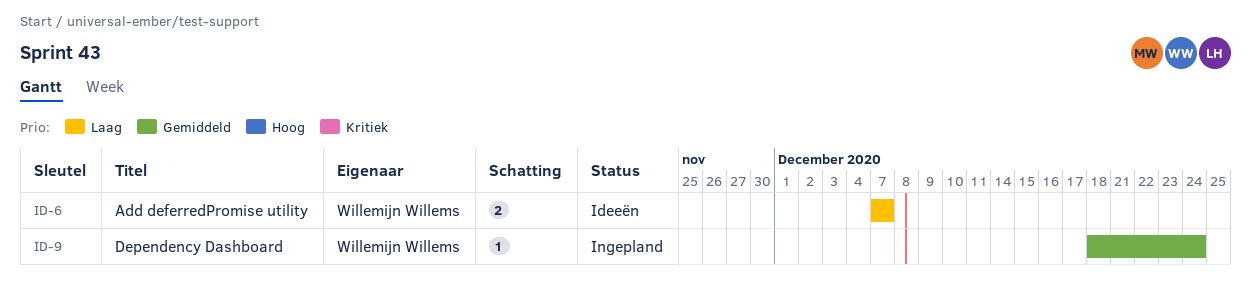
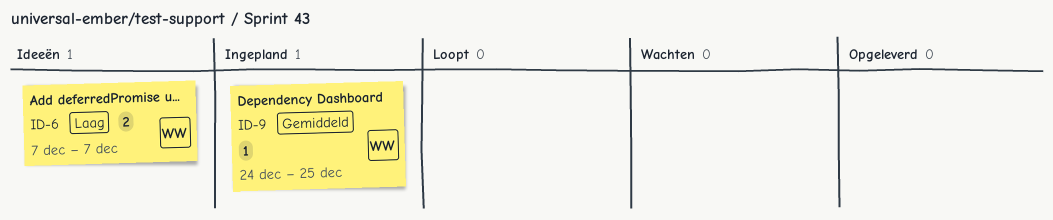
ID-9, start: Dec 18 -> Dec 24
ID-9, due: Dec 24 -> Dec 25

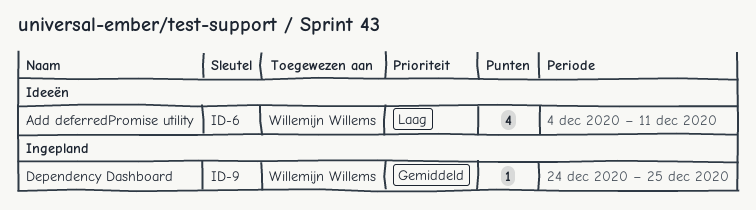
ID-6, estimate: 2 -> 4
ID-6, start: Dec 7 -> Dec 4
ID-6, due: Dec 7 -> Dec 11

